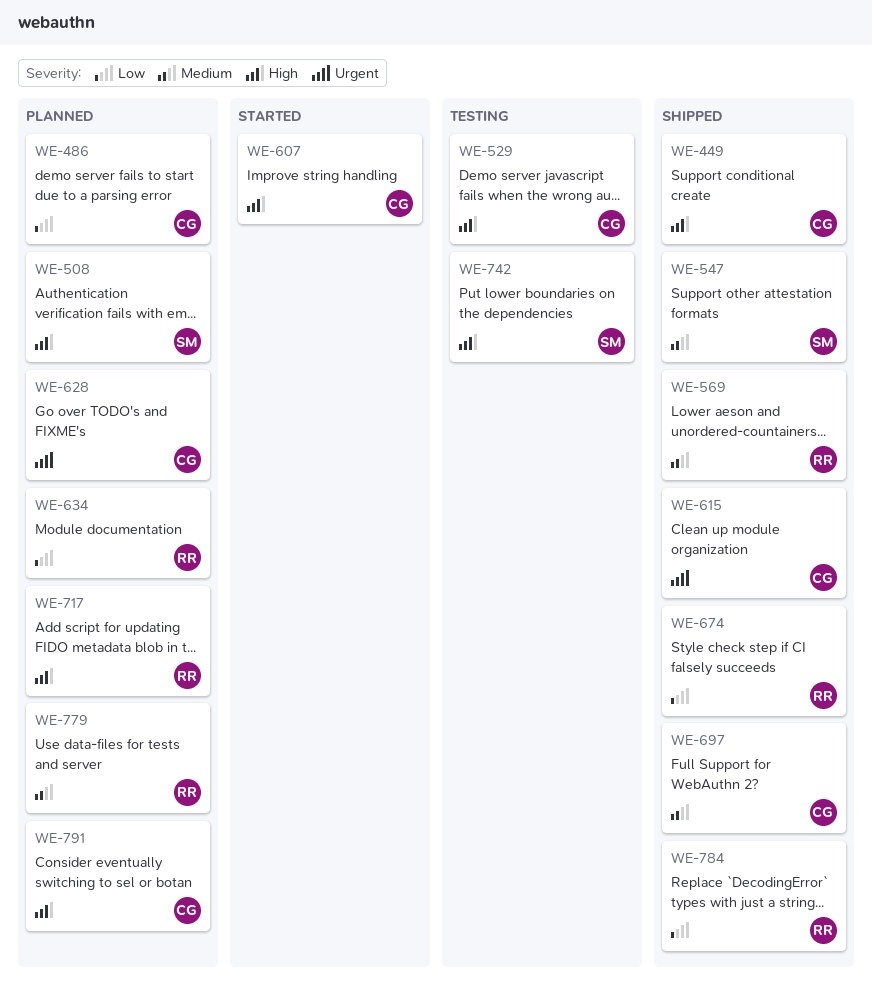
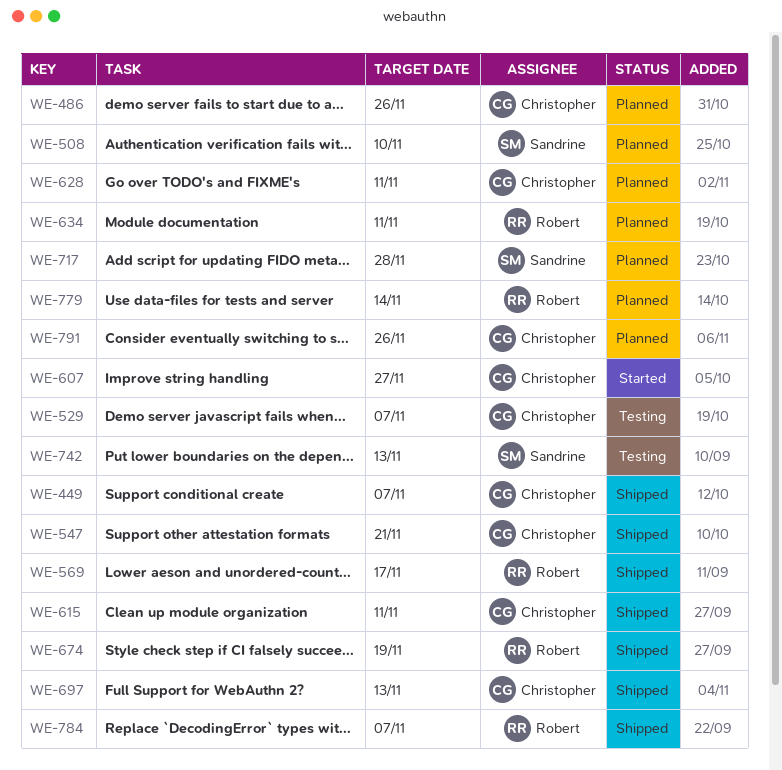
WE-547, owner: Sandrine -> Christopher
WE-717, owner: Robert -> Sandrine

